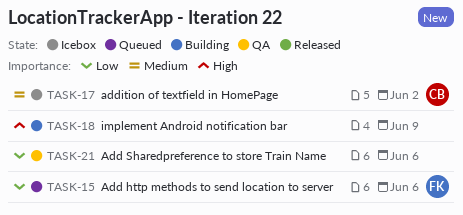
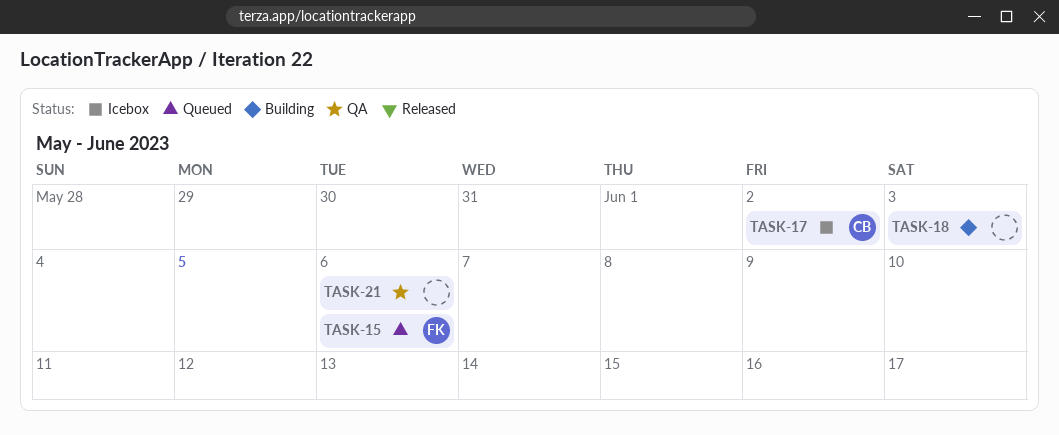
TASK-18, due: Jun 9 -> Jun 3

